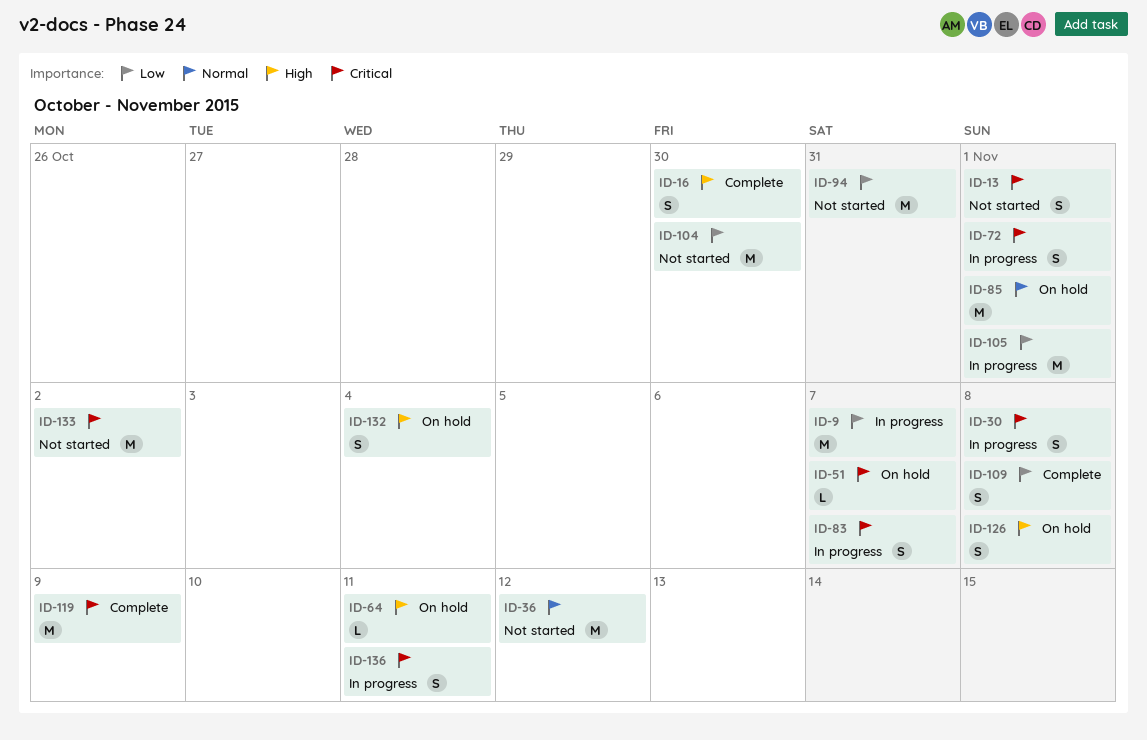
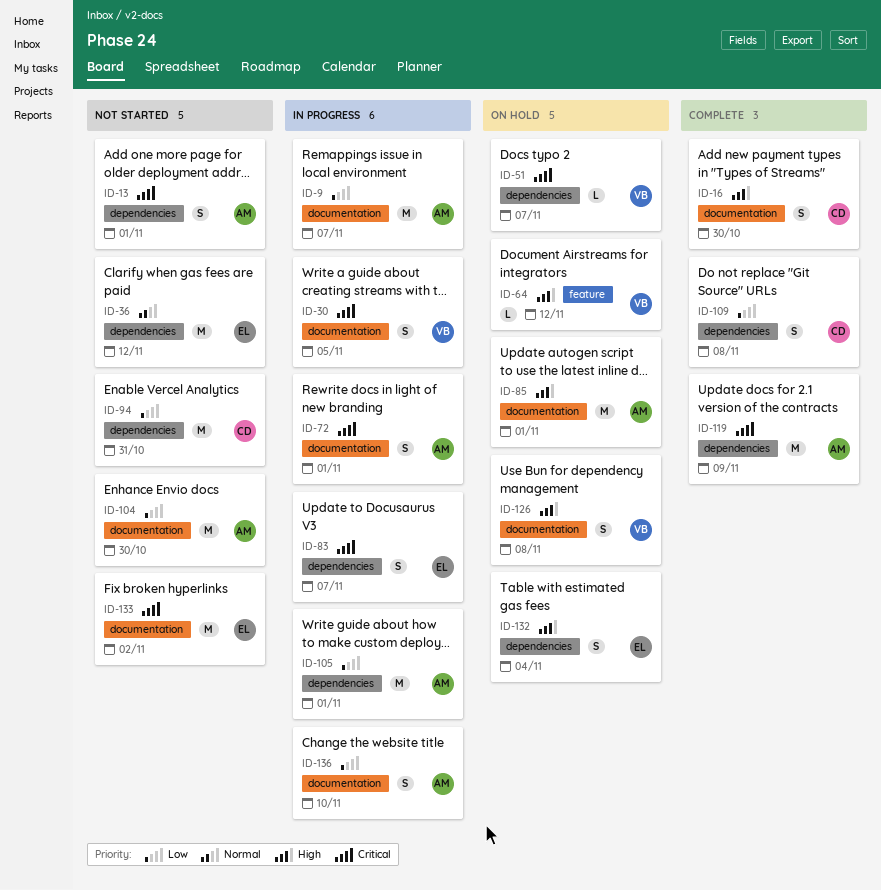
ID-30, due: Nov 8 -> Nov 5
ID-64, due: Nov 11 -> Nov 12
ID-85, priority: Normal -> High
ID-136, priority: Critical -> Low
ID-136, due: Nov 11 -> Nov 10

